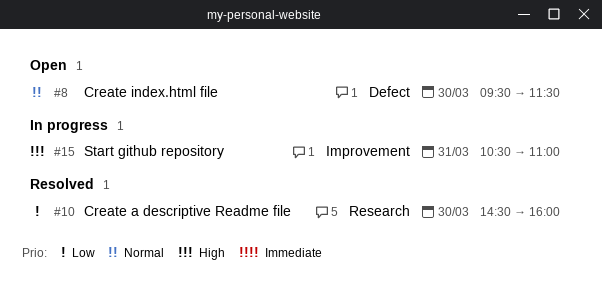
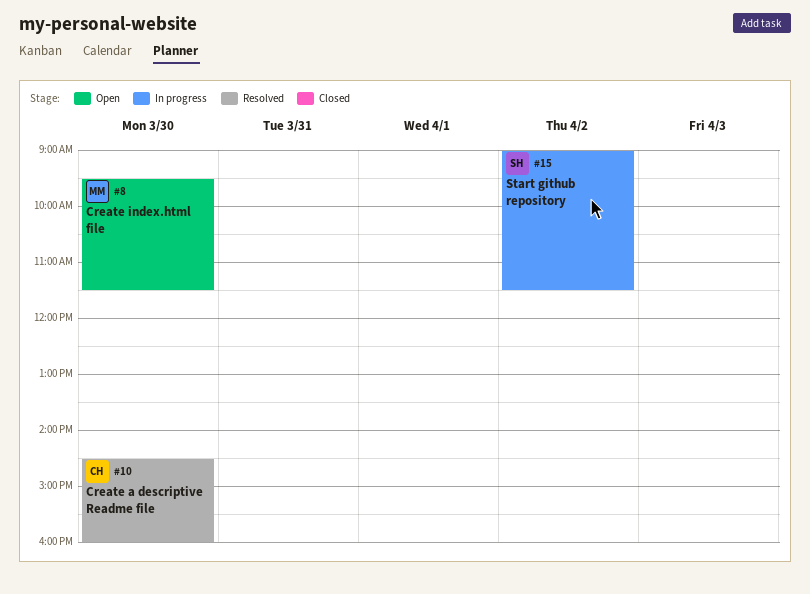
#15, day: Mar 31 -> Apr 2
#15, begins: 10:30 -> 09:00
#15, ends: 11:00 -> 11:30

